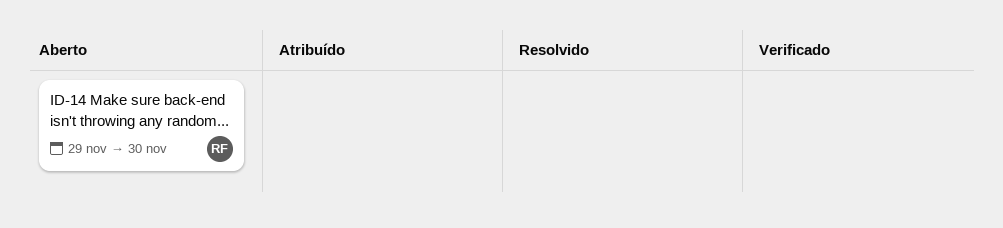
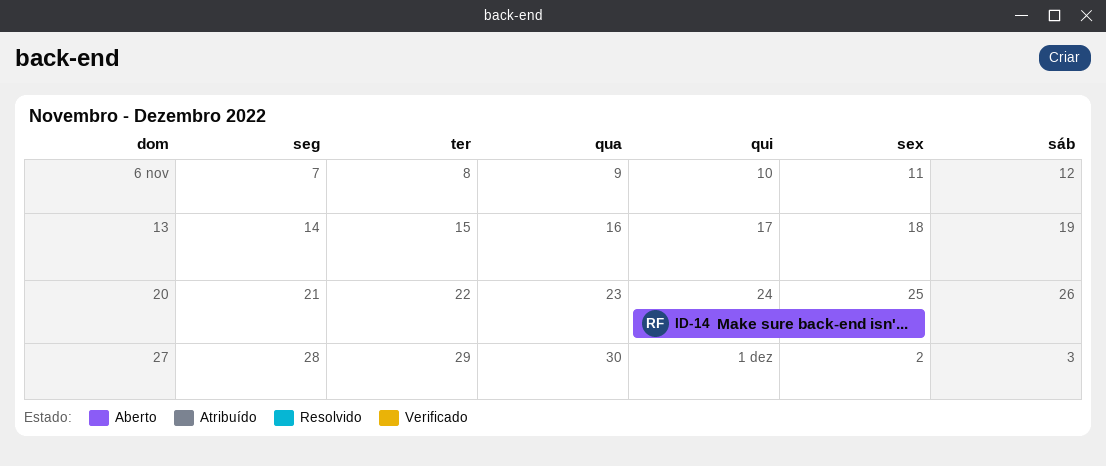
ID-14, start: Nov 29 -> Nov 24
ID-14, due: Nov 30 -> Nov 25

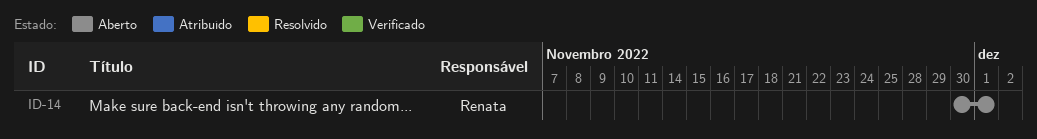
ID-14, start: Nov 24 -> Nov 30
ID-14, due: Nov 25 -> Dec 1

